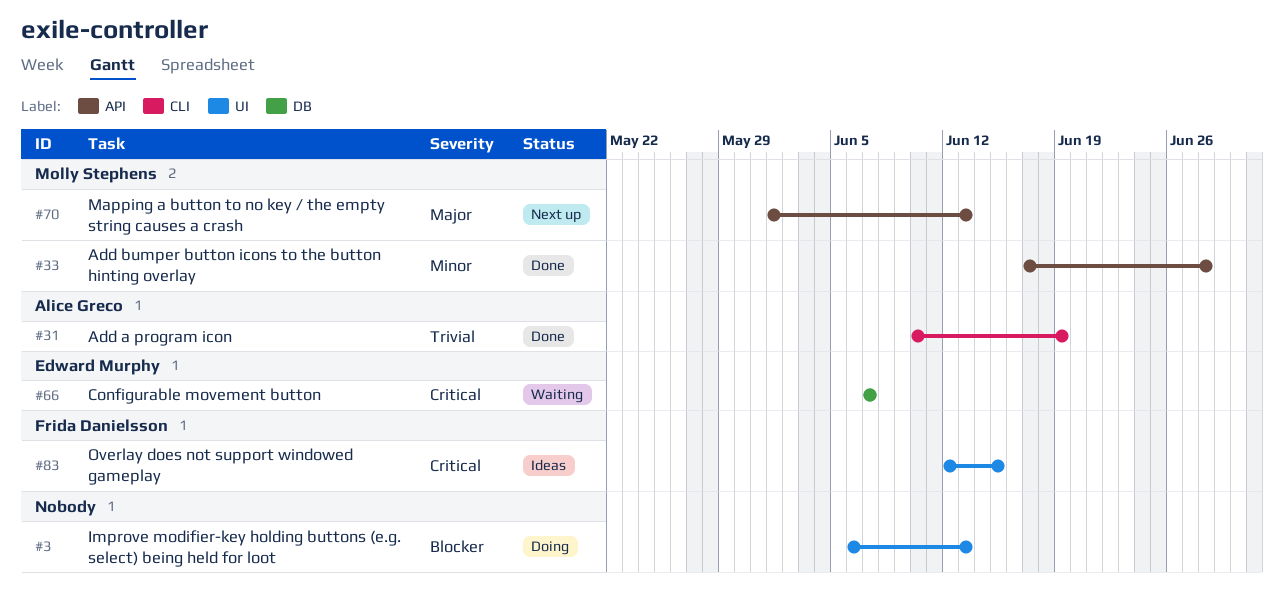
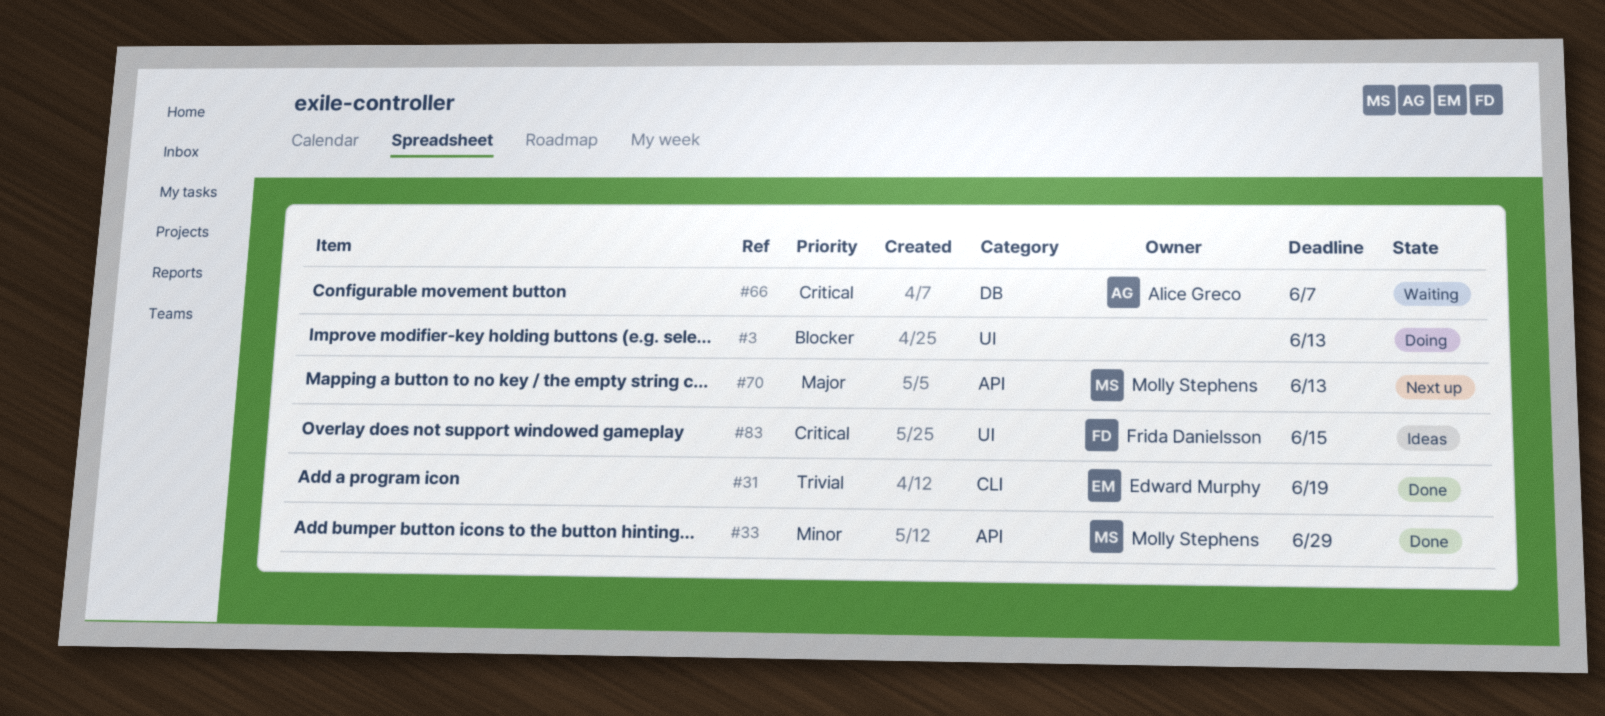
#31, owner: Alice Greco -> Edward Murphy
#33, due: Jun 28 -> Jun 29
#66, owner: Edward Murphy -> Alice Greco

